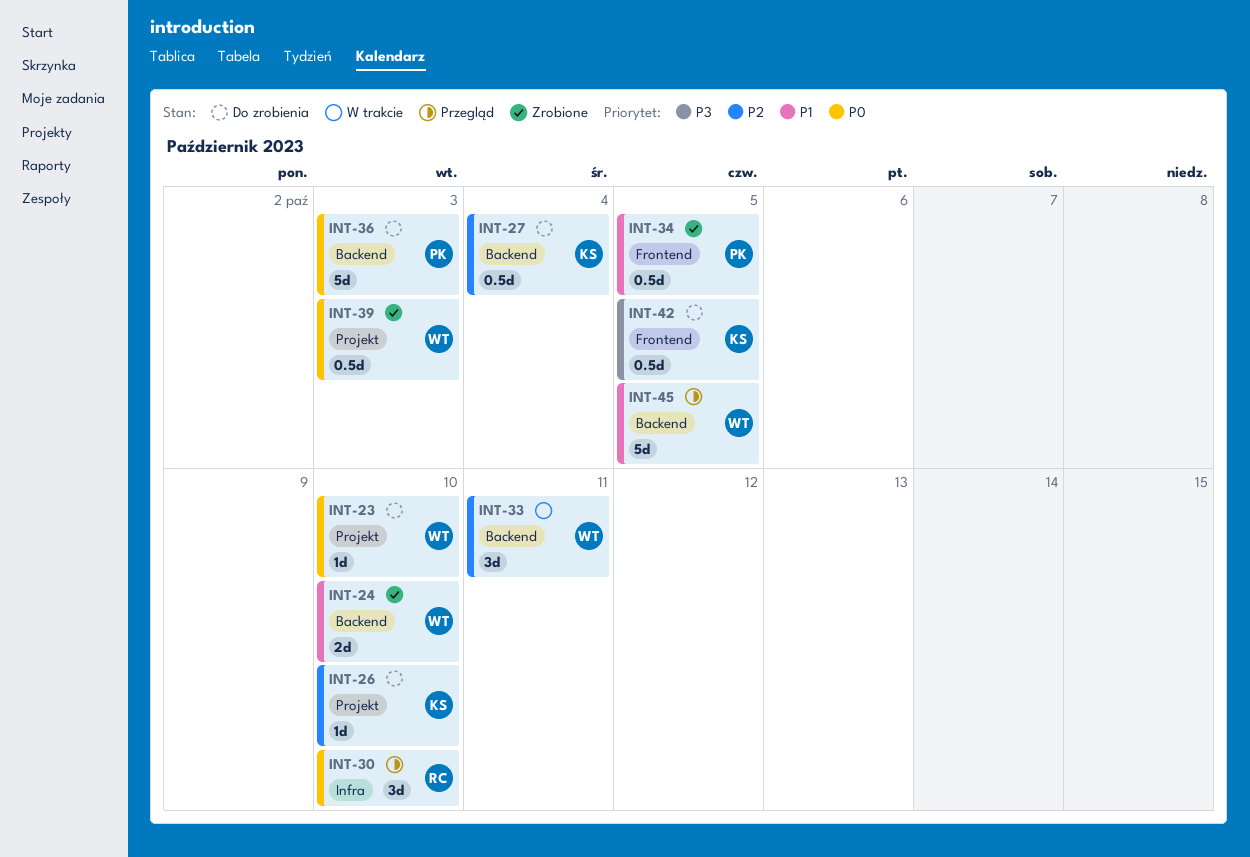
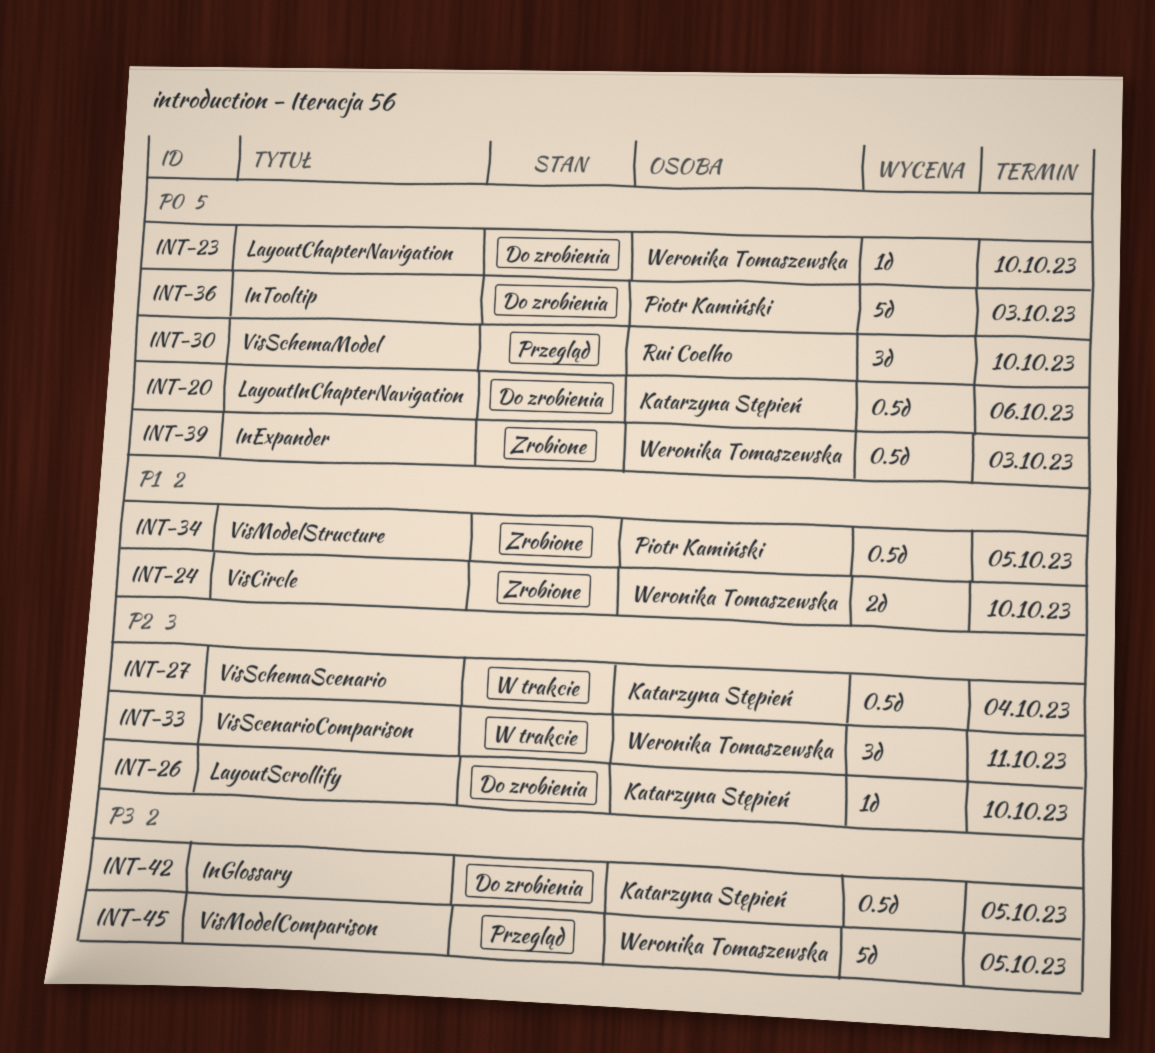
INT-20: none -> present
INT-27, status: Do zrobienia -> W trakcie
INT-45, priority: P1 -> P3

